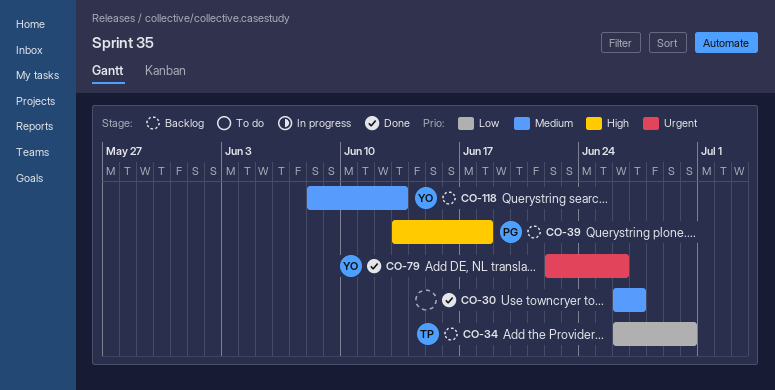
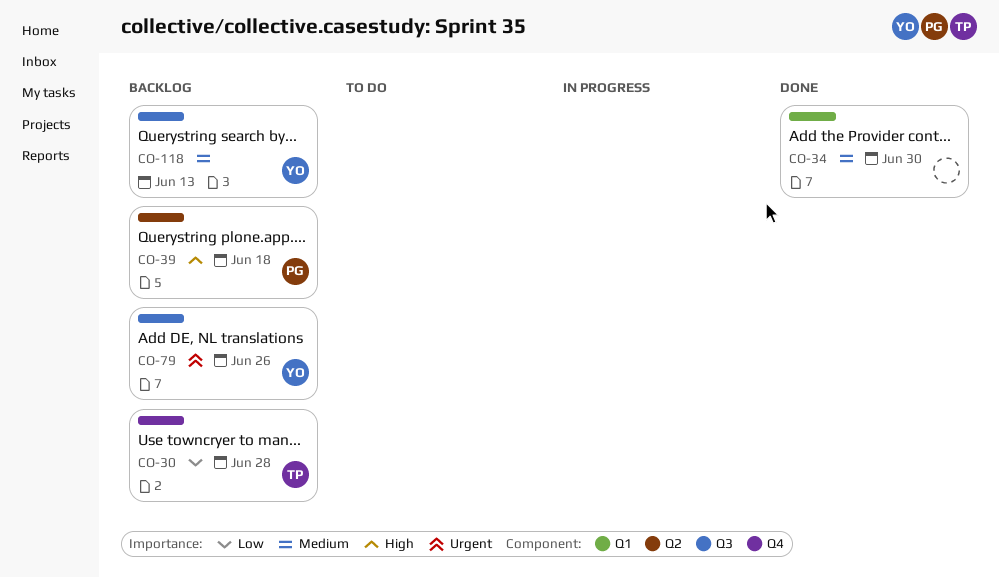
CO-30, status: Done -> Backlog
CO-30, owner: none -> TP
CO-30, priority: Medium -> Low
CO-30, due: Jun 27 -> Jun 28
CO-34, status: Backlog -> Done
CO-34, owner: TP -> none
CO-34, priority: Low -> Medium
CO-79, status: Done -> Backlog

